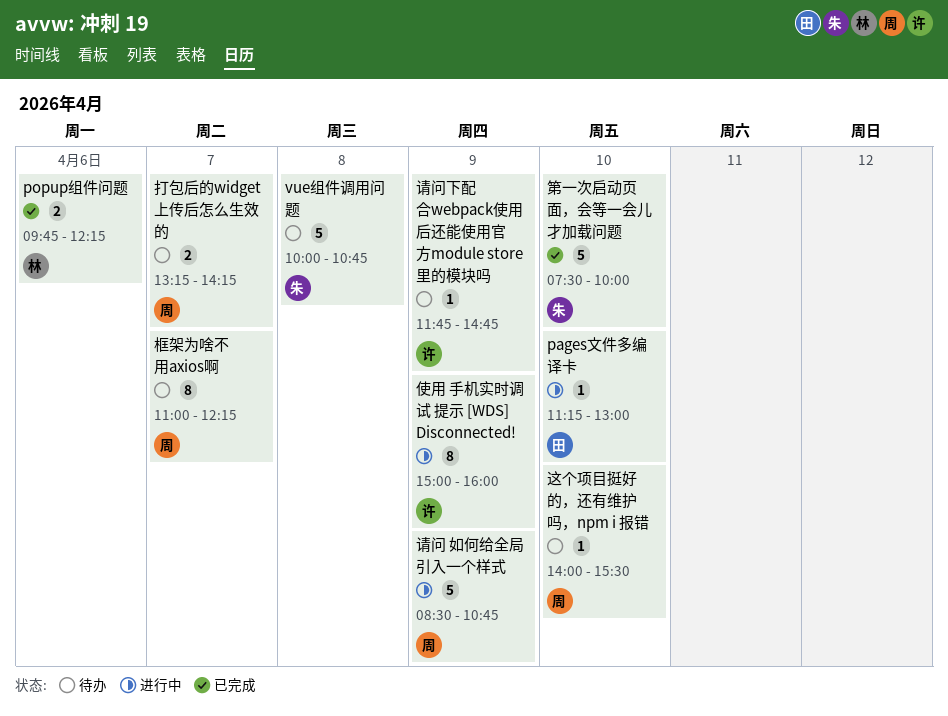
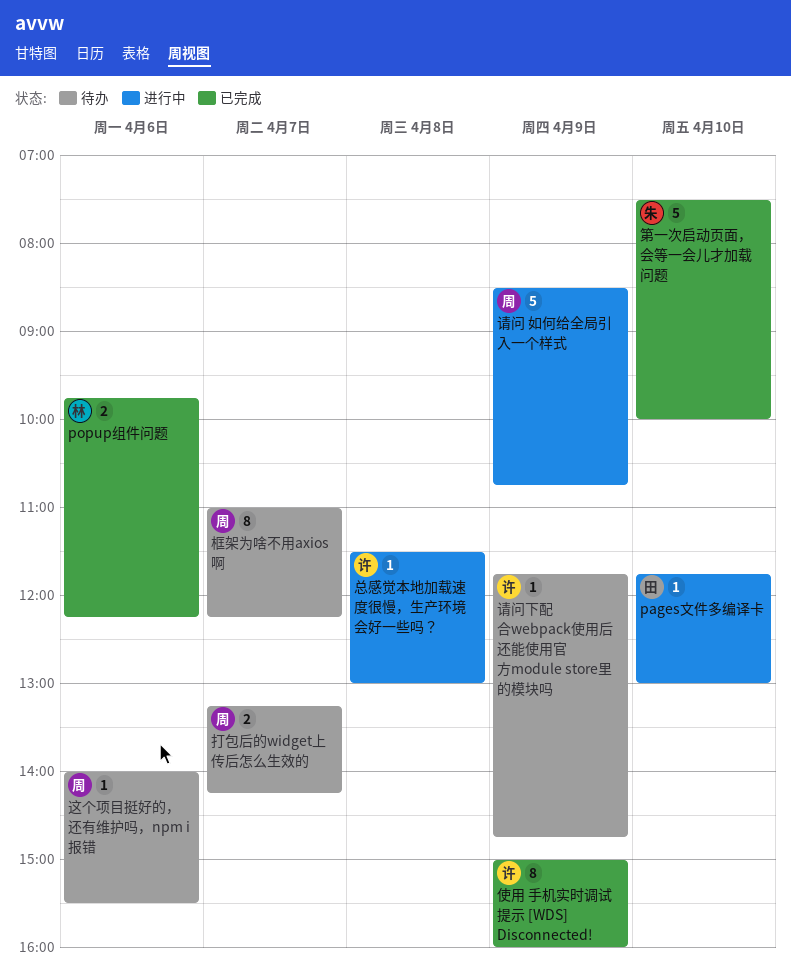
pages文件多编译卡, begins: 11:15 -> 11:45
vue组件调用问题: present -> none
使用 手机实时调试 提示 [WDS] Disconnected!, status: 进行中 -> 已完成
总感觉本地加载速度很慢，生产环境会好一些吗？: none -> present
这个项目挺好的，还有维护吗，npm i 报错, day: Apr 10 -> Apr 6

